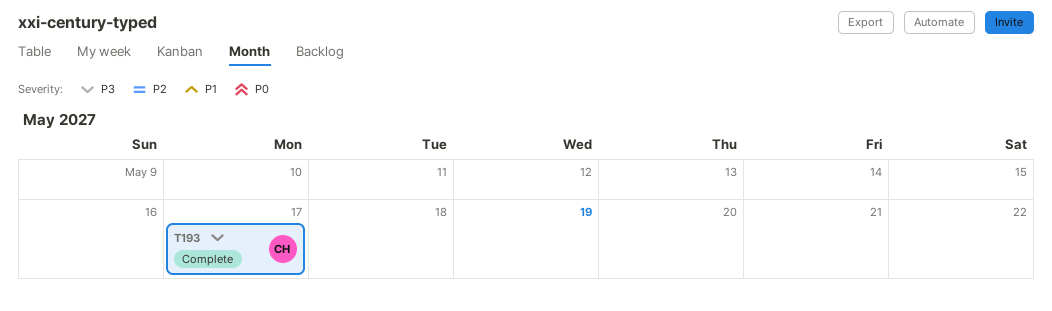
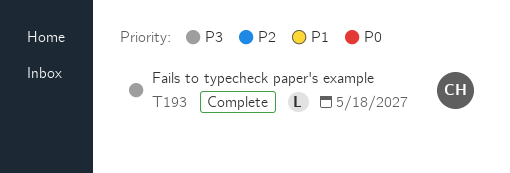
T193, due: May 17 -> May 18

